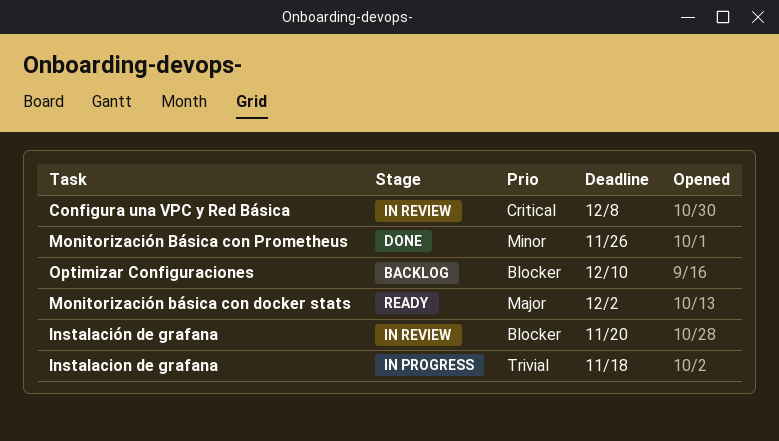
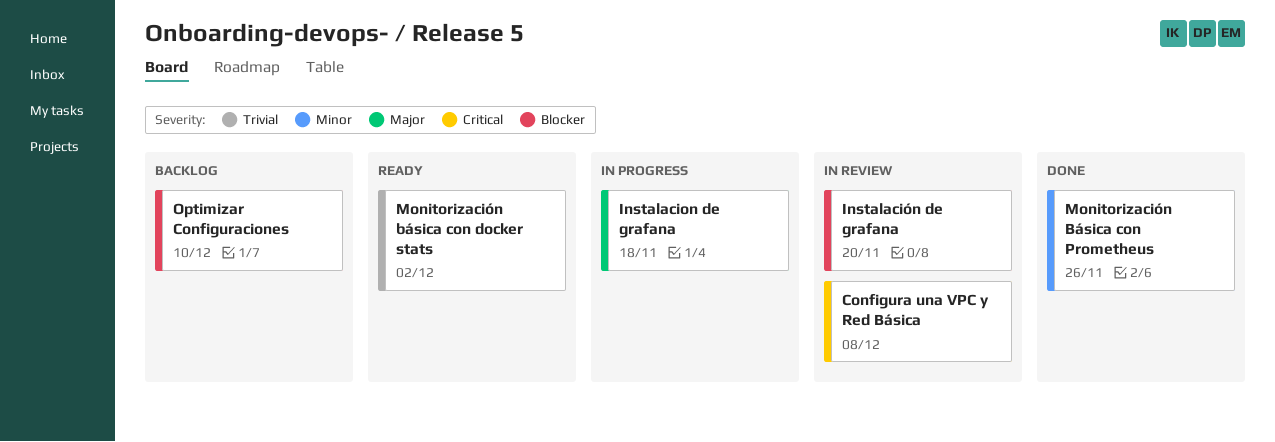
Instalacion de grafana, priority: Trivial -> Major
Monitorización básica con docker stats, priority: Major -> Trivial

